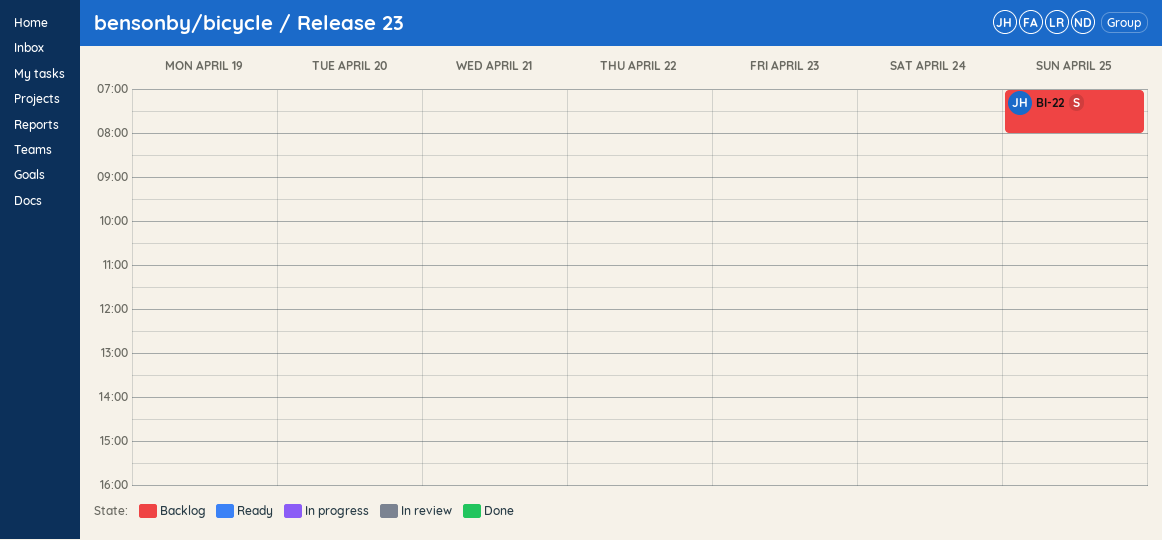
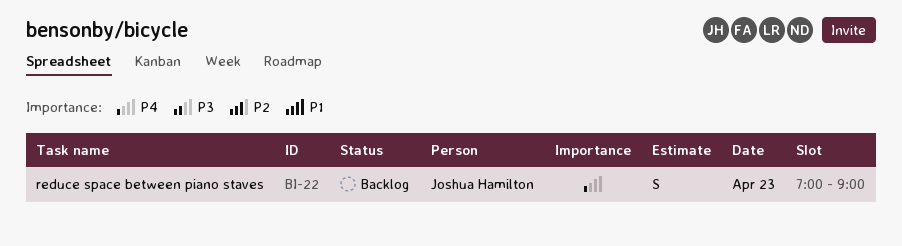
BI-22, day: Apr 25 -> Apr 23
BI-22, ends: 08:00 -> 09:00

